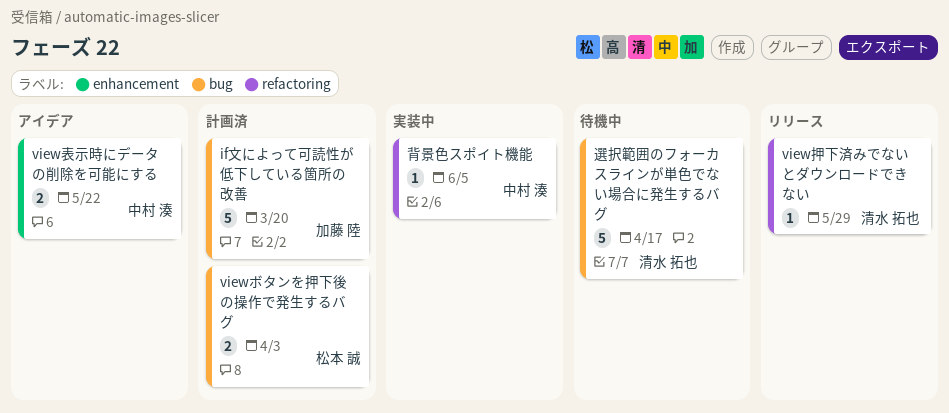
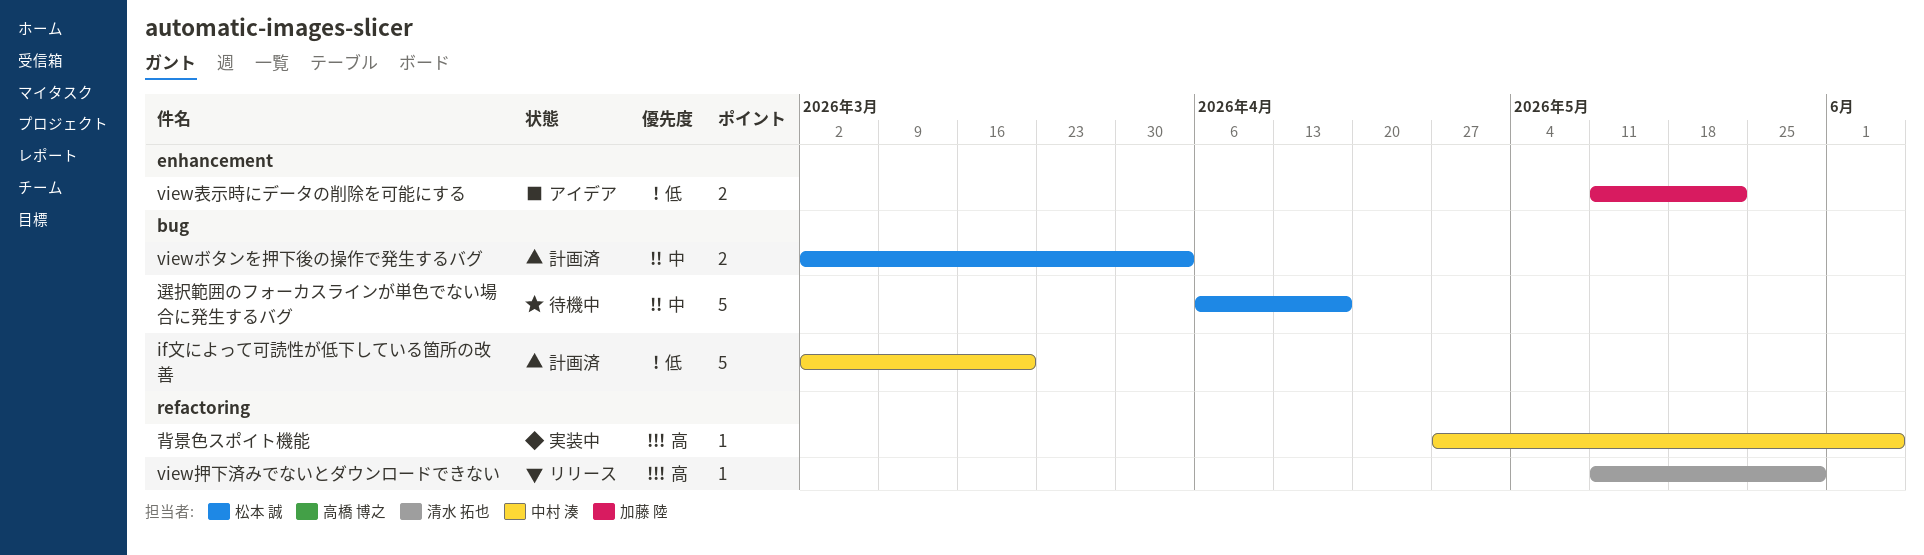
if文によって可読性が低下している箇所の改善, owner: 加藤 陸 -> 中村 湊
view表示時にデータの削除を可能にする, owner: 中村 湊 -> 加藤 陸
選択範囲のフォーカスラインが単色でない場合に発生するバグ, owner: 清水 拓也 -> 松本 誠

